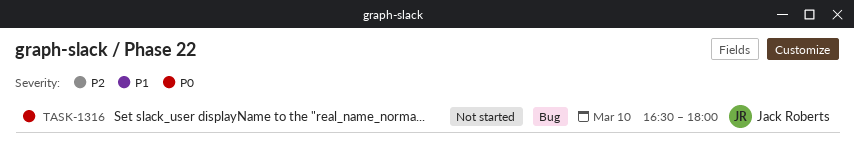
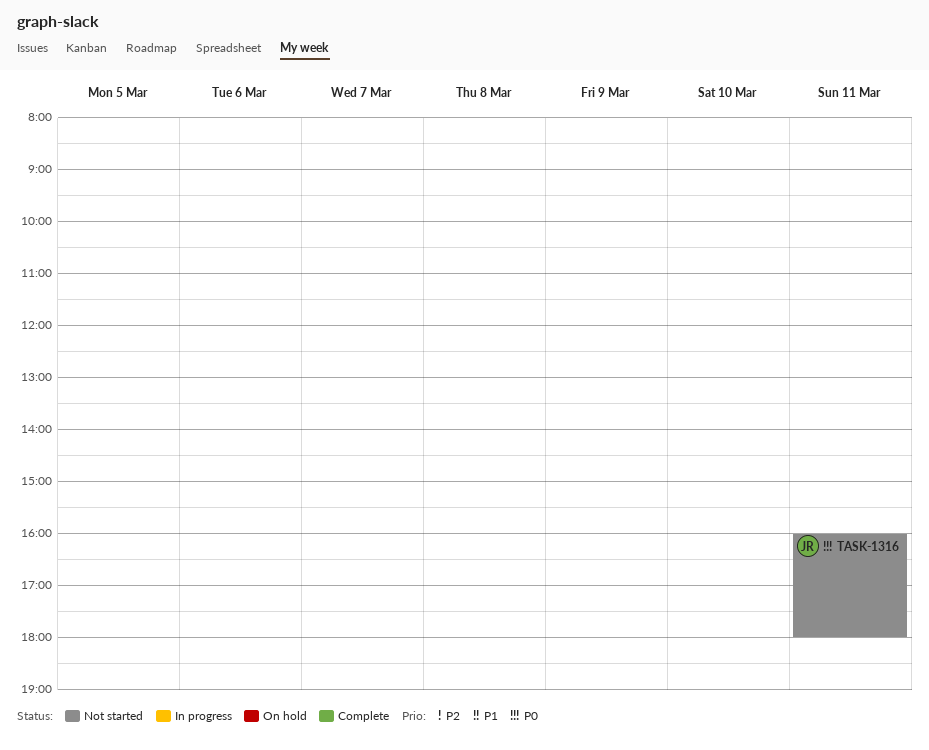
TASK-1316, day: Mar 10 -> Mar 11
TASK-1316, begins: 16:30 -> 16:00

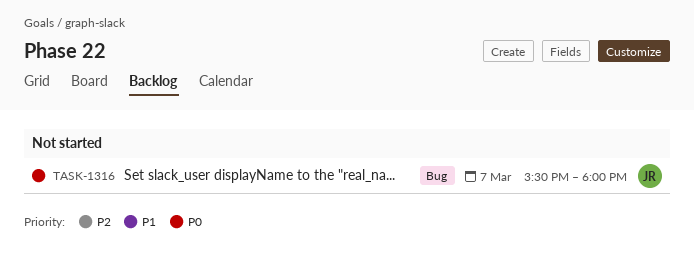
TASK-1316, day: Mar 11 -> Mar 7
TASK-1316, begins: 16:00 -> 15:30

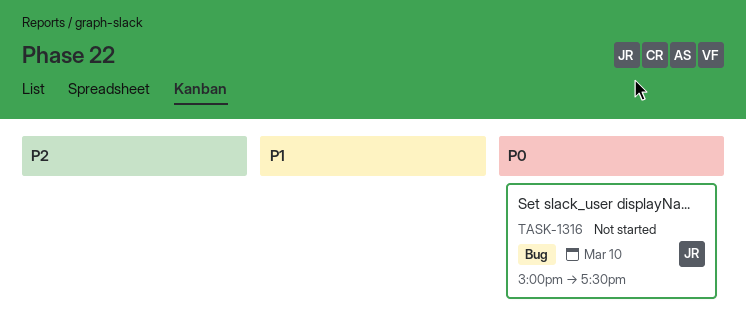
TASK-1316, day: Mar 7 -> Mar 10
TASK-1316, begins: 15:30 -> 15:00
TASK-1316, ends: 18:00 -> 17:30

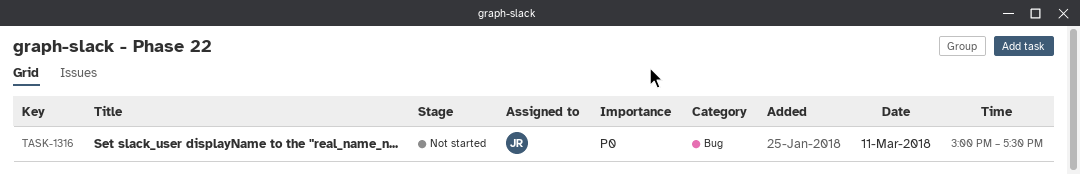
TASK-1316, day: Mar 10 -> Mar 11

